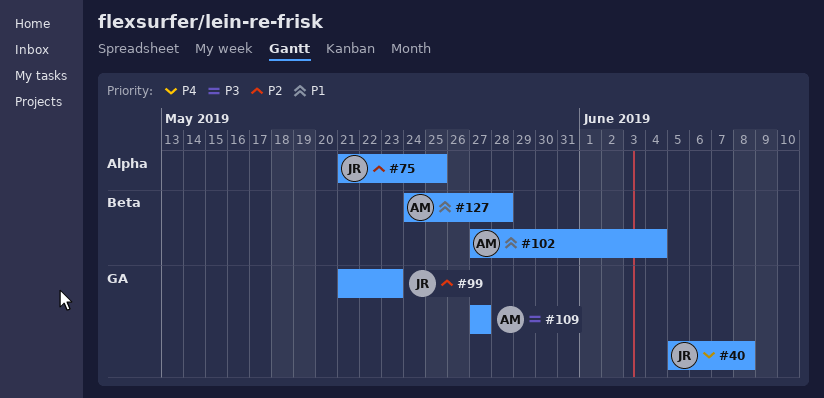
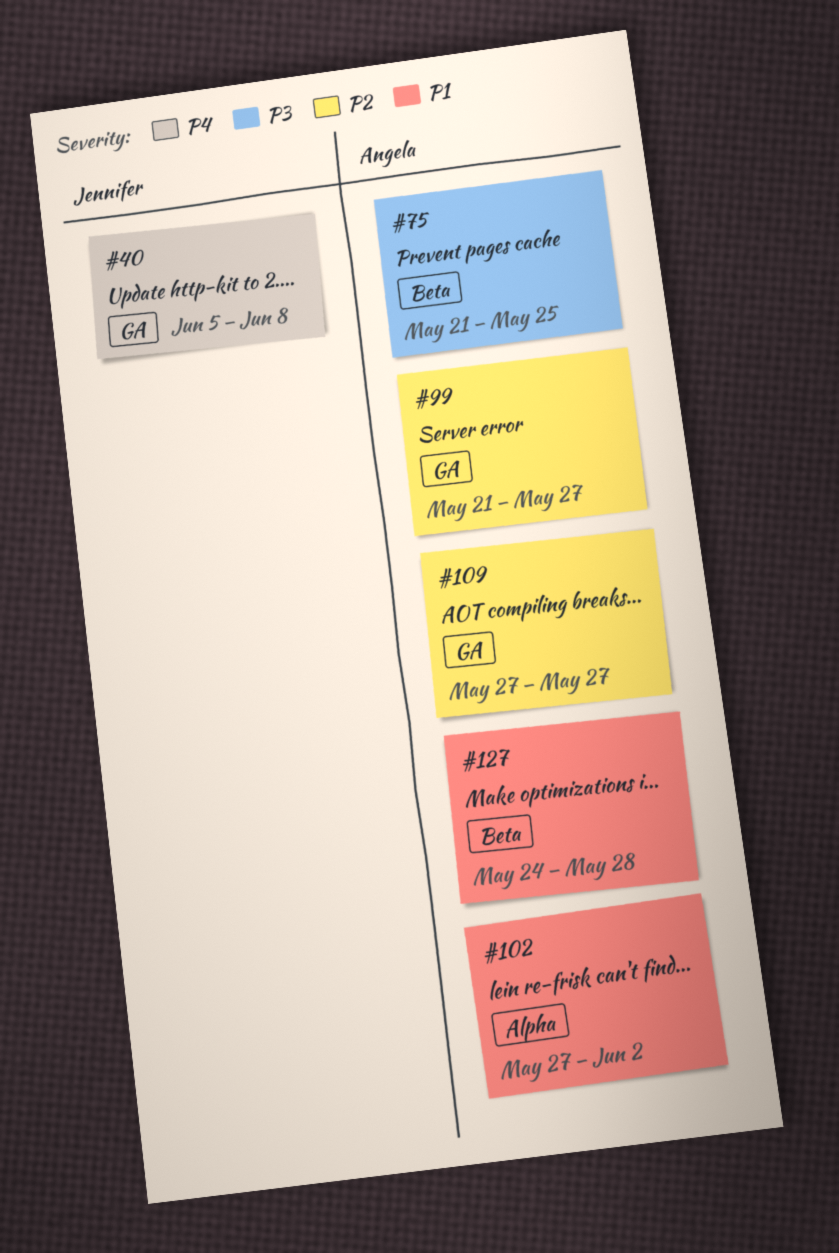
#75, owner: Jennifer -> Angela
#75, priority: P2 -> P3
#75, label: Alpha -> Beta
#99, owner: Jennifer -> Angela
#99, due: May 23 -> May 27
#102, label: Beta -> Alpha
#102, due: Jun 4 -> Jun 2
#109, priority: P3 -> P2

